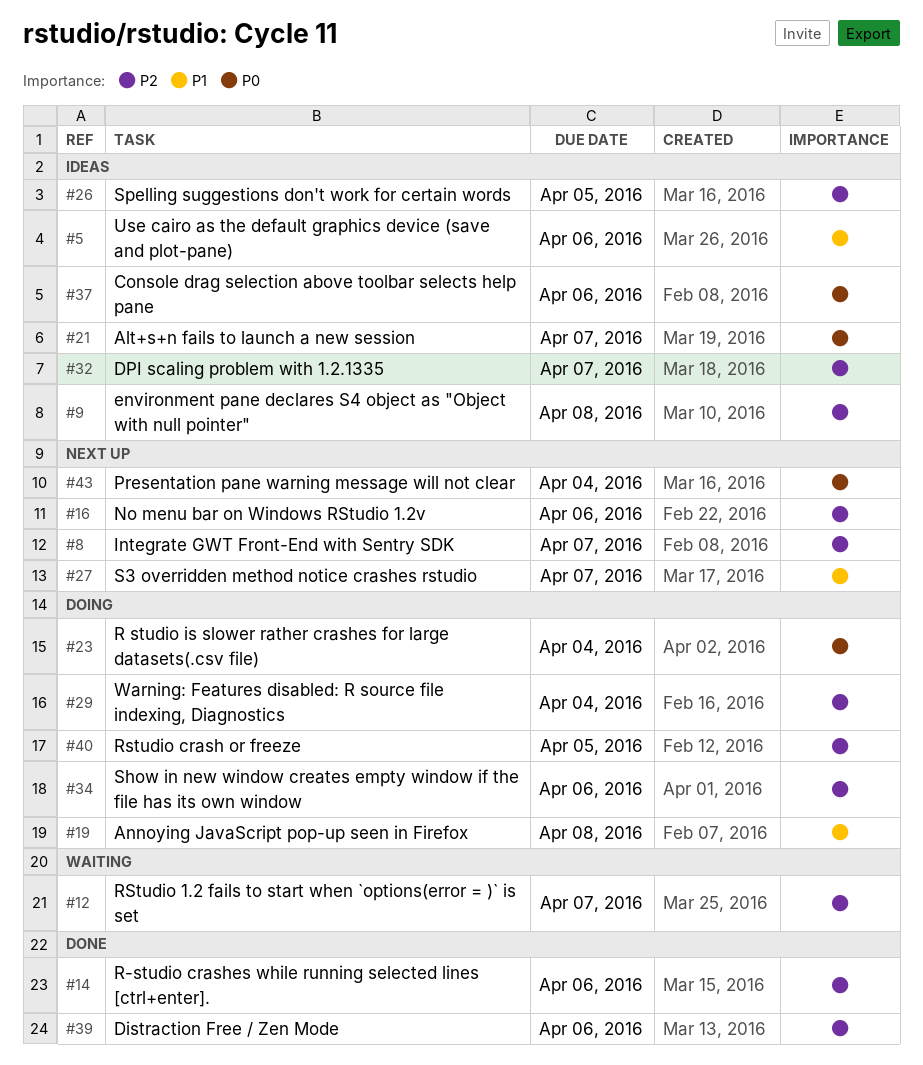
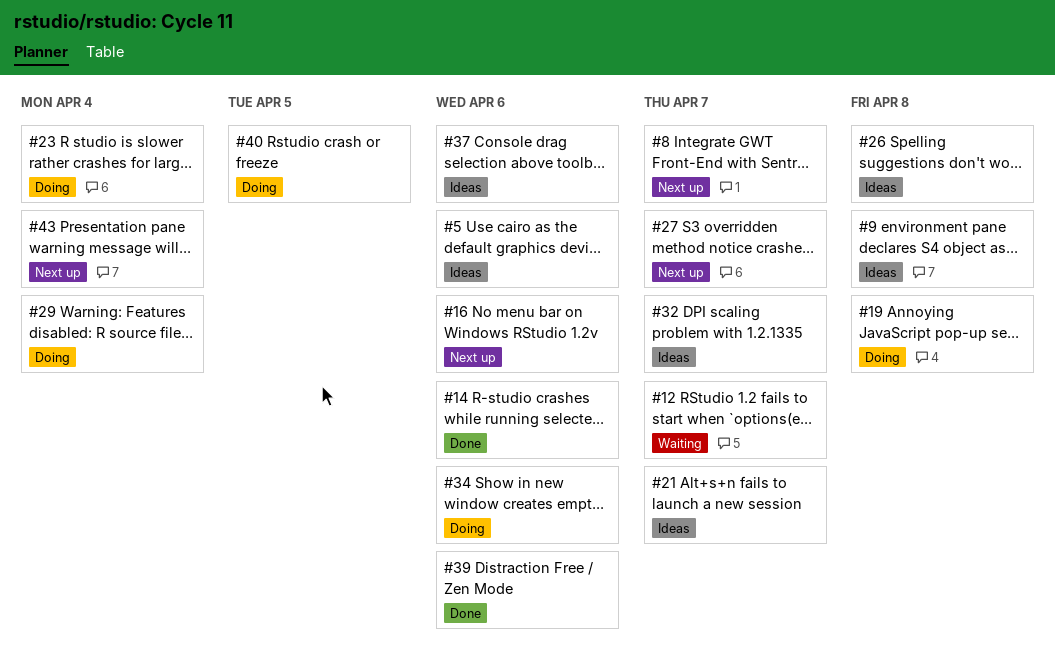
#26, due: Apr 5 -> Apr 8

